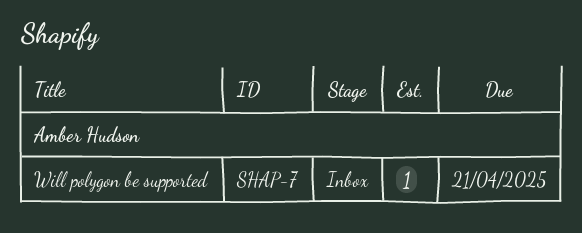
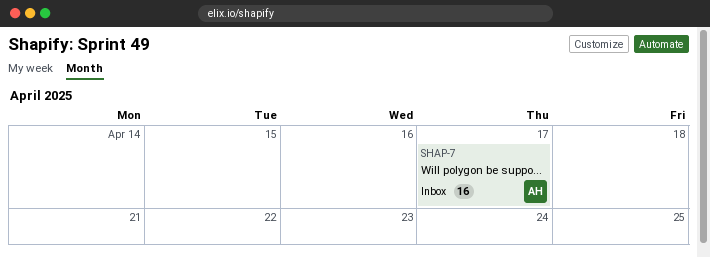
SHAP-7, estimate: 1 -> 16
SHAP-7, due: Apr 21 -> Apr 17

